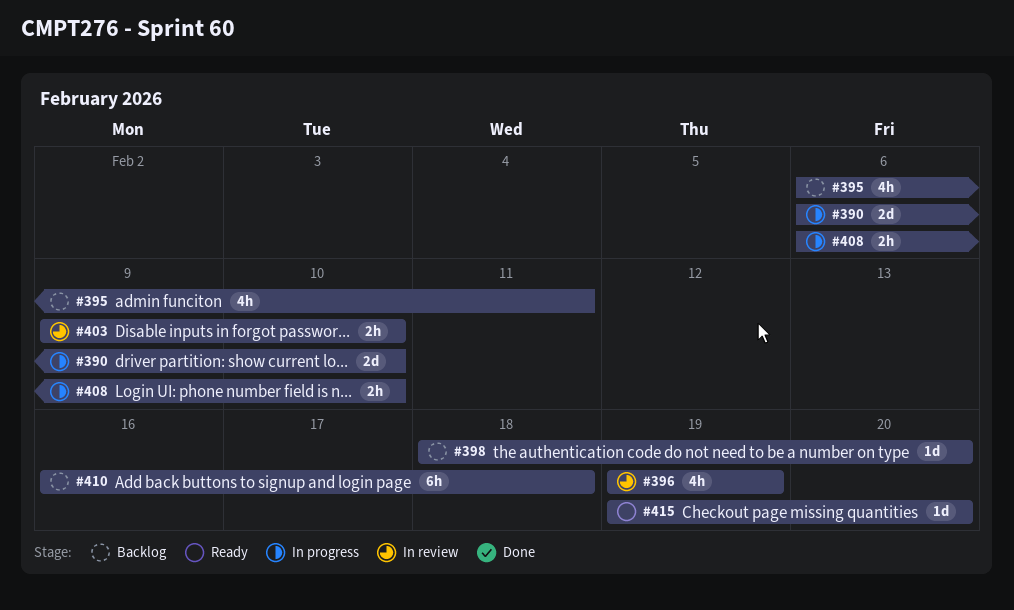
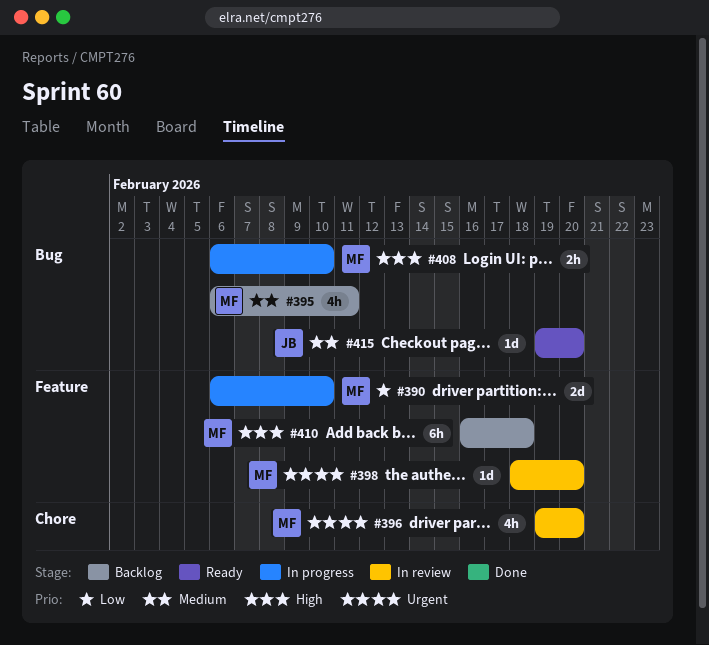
#396, due: Feb 19 -> Feb 20
#398, status: Backlog -> In review
#403: present -> none

